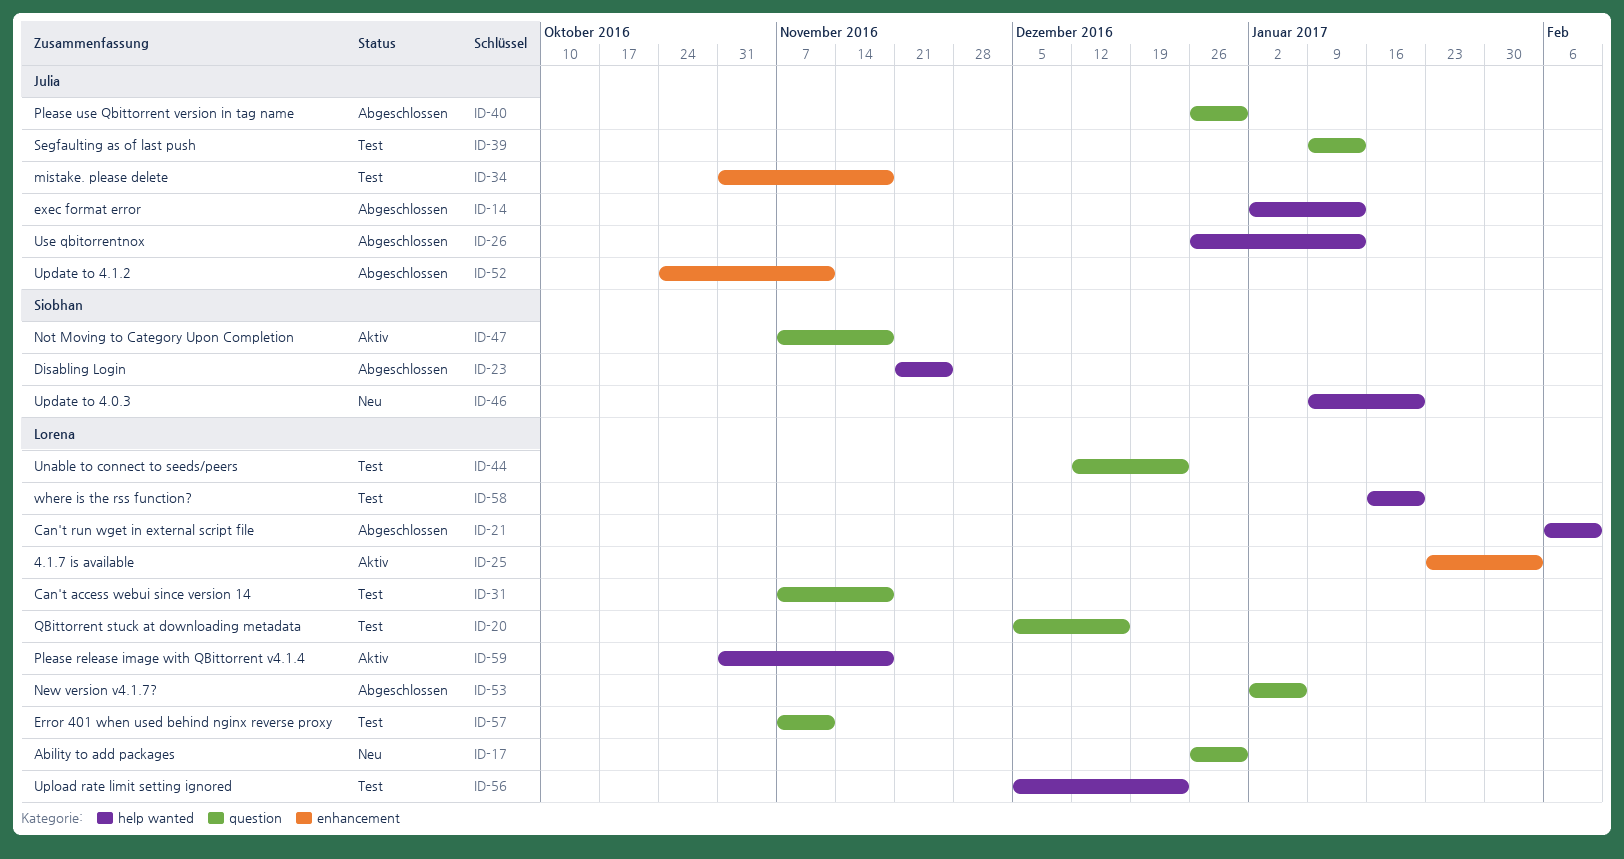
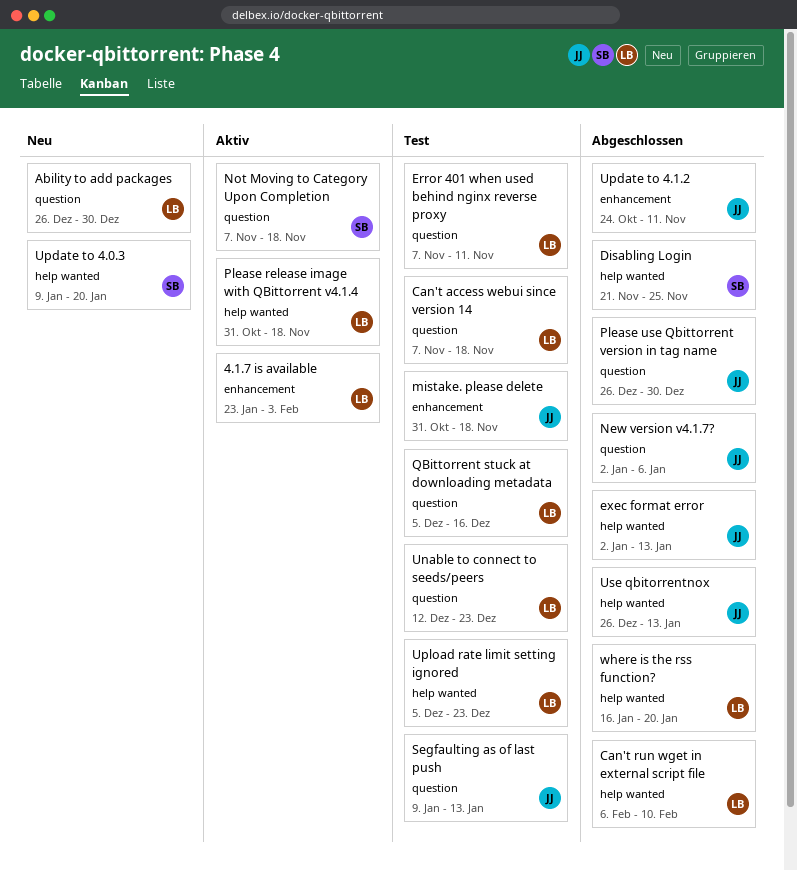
New version v4.1.7?, owner: Lorena -> Julia
where is the rss function?, status: Test -> Abgeschlossen

